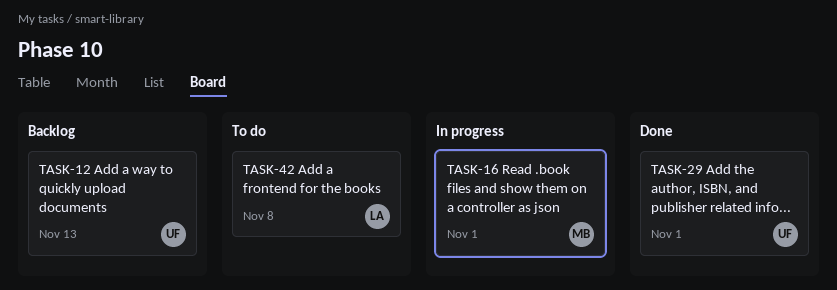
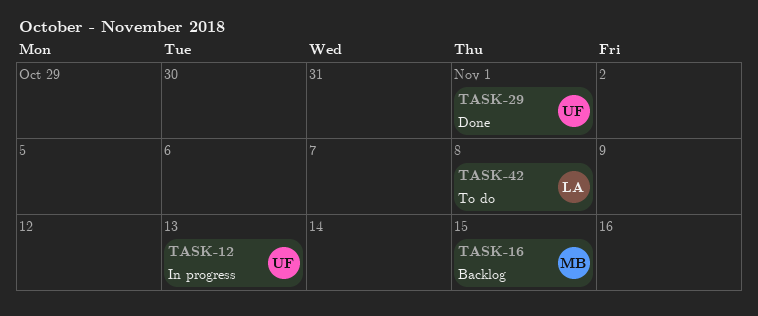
TASK-12, status: Backlog -> In progress
TASK-16, status: In progress -> Backlog
TASK-16, due: Nov 1 -> Nov 15

